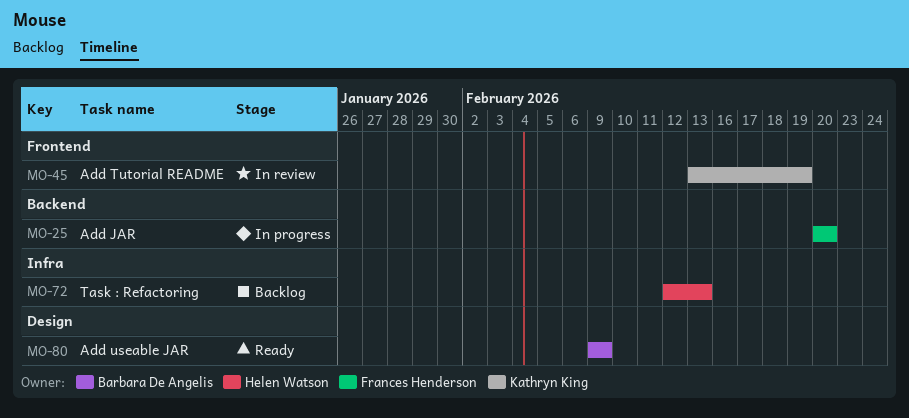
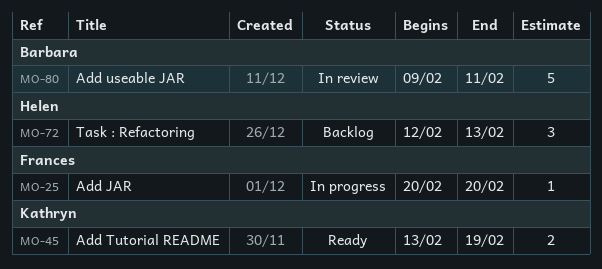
MO-45, status: In review -> Ready
MO-80, status: Ready -> In review
MO-80, due: Feb 9 -> Feb 11

